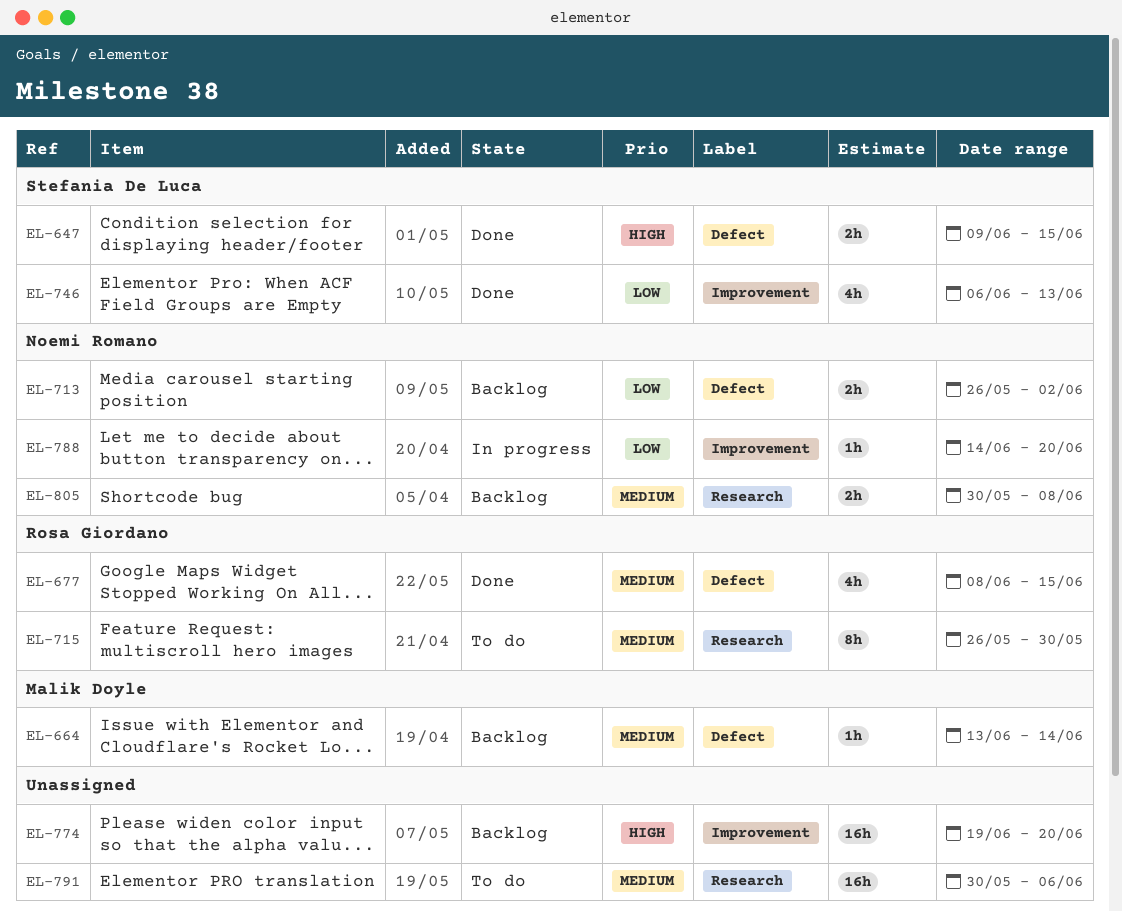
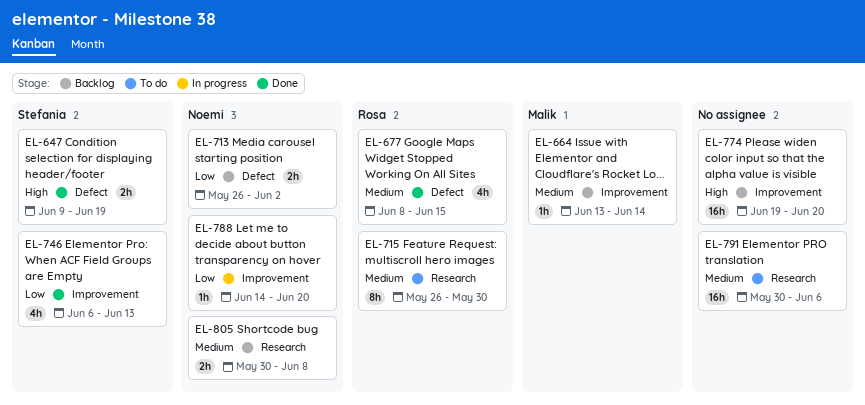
EL-647, due: Jun 15 -> Jun 19
EL-664, label: Defect -> Improvement

